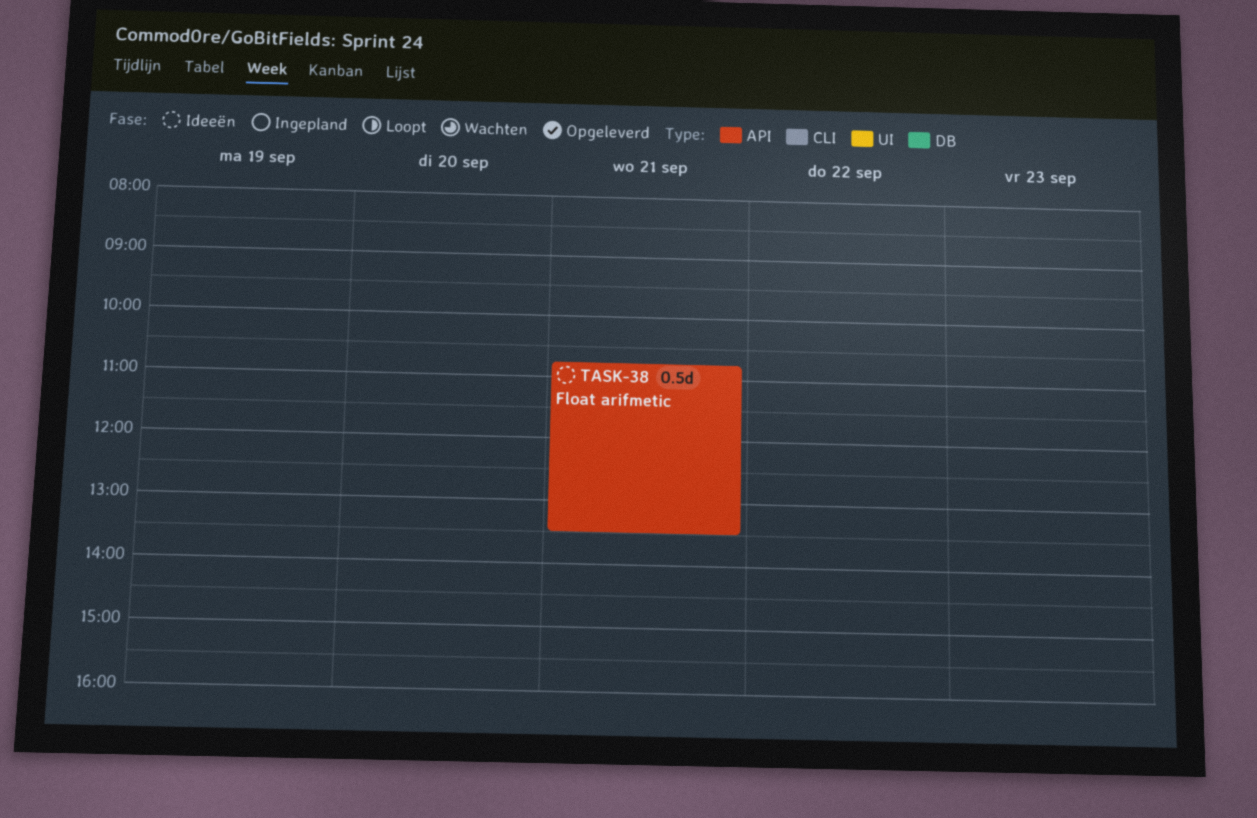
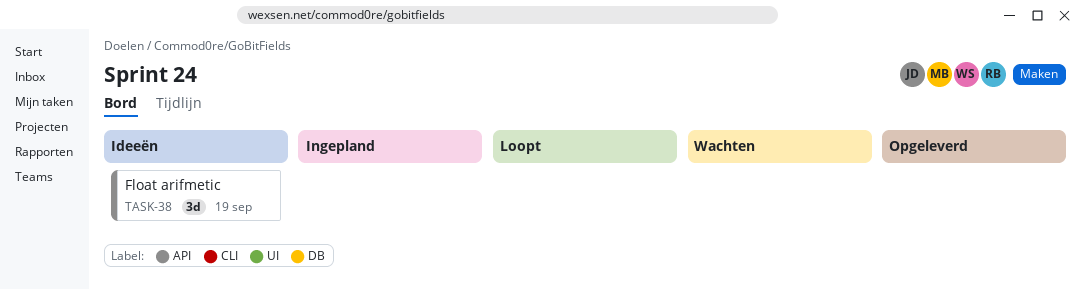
TASK-38, estimate: 0.5d -> 3d
TASK-38, day: Sep 21 -> Sep 19

